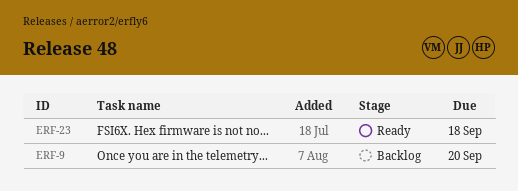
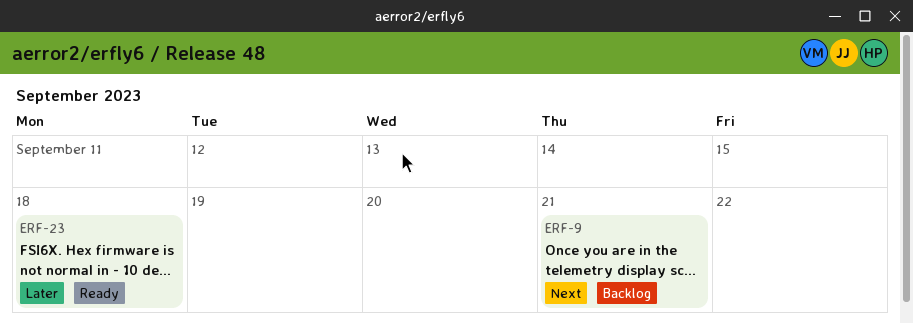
ERF-9, due: Sep 20 -> Sep 21

